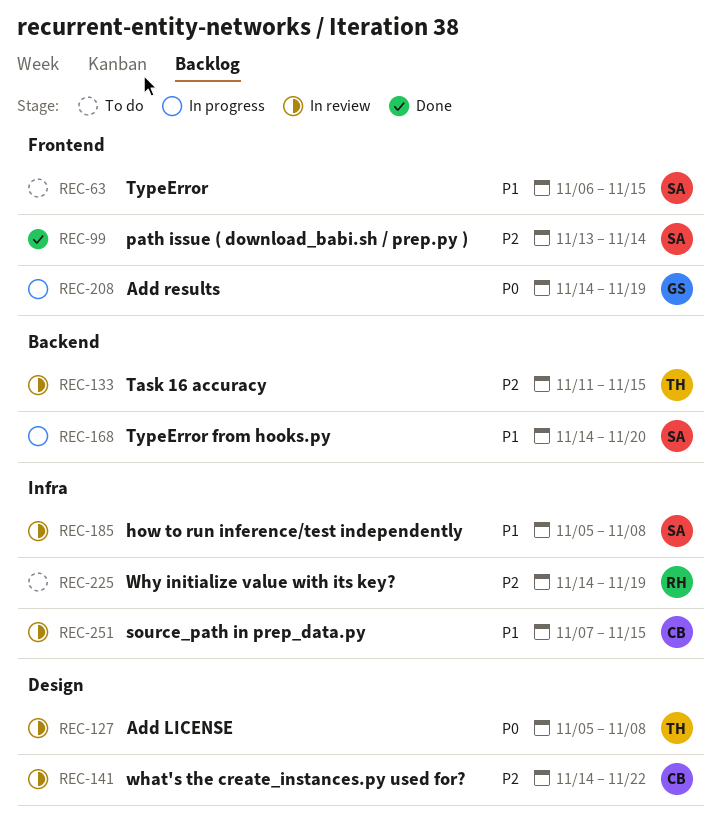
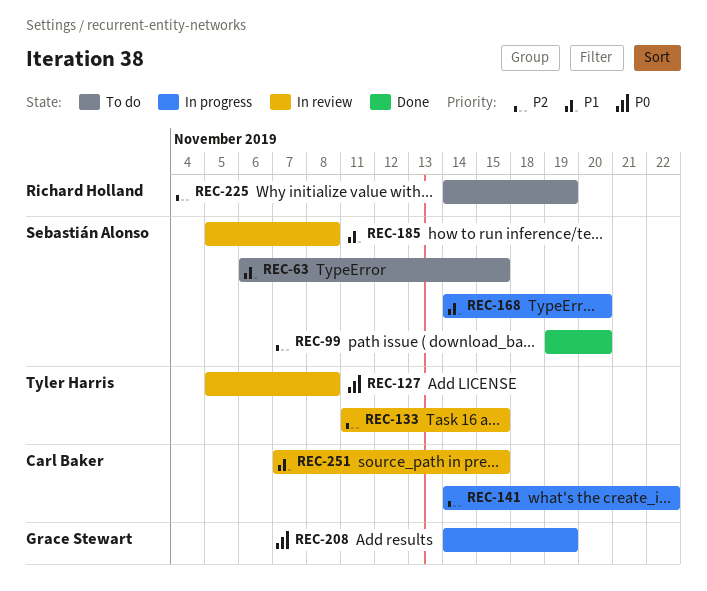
REC-99, start: Nov 13 -> Nov 19
REC-99, due: Nov 14 -> Nov 20
REC-141, status: In review -> In progress

